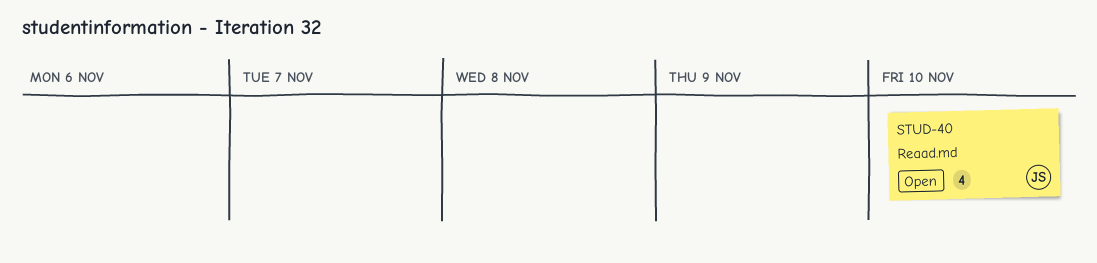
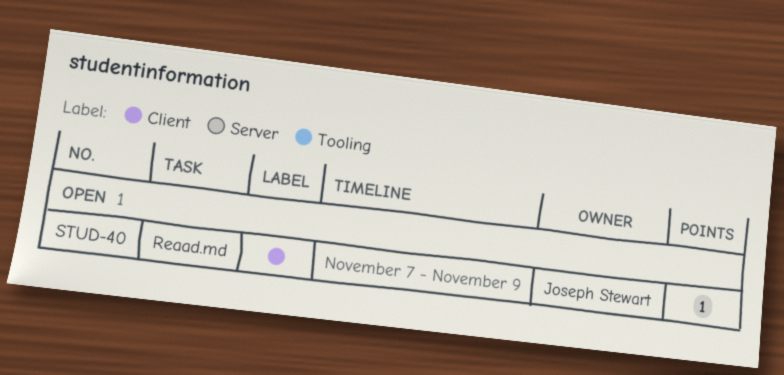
STUD-40, estimate: 4 -> 1
STUD-40, due: Nov 10 -> Nov 9

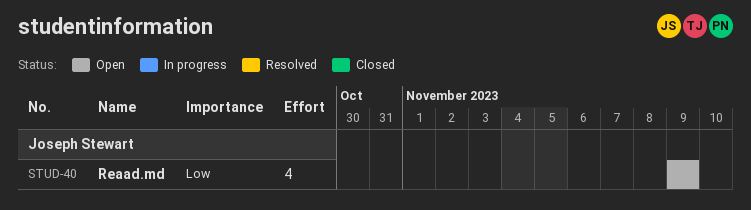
STUD-40, estimate: 1 -> 4
STUD-40, start: Nov 7 -> Nov 9

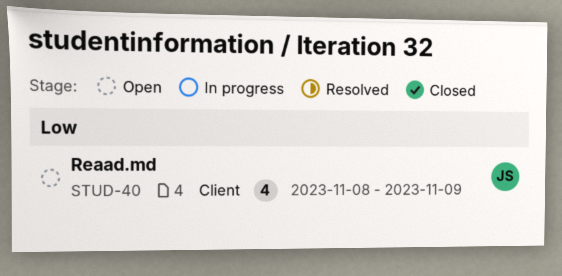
STUD-40, start: Nov 9 -> Nov 8

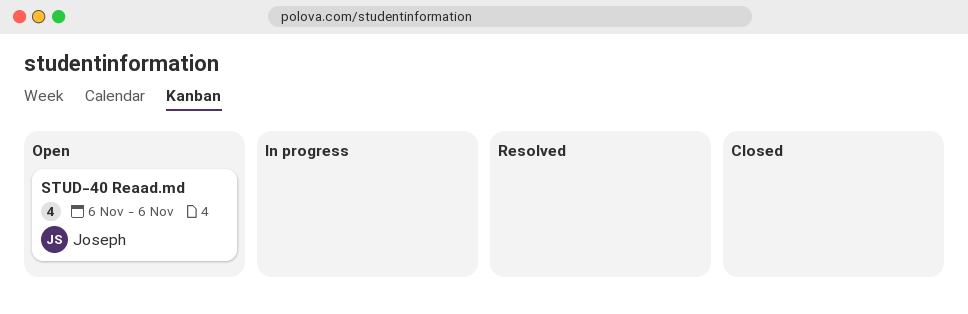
STUD-40, start: Nov 8 -> Nov 6
STUD-40, due: Nov 9 -> Nov 6

